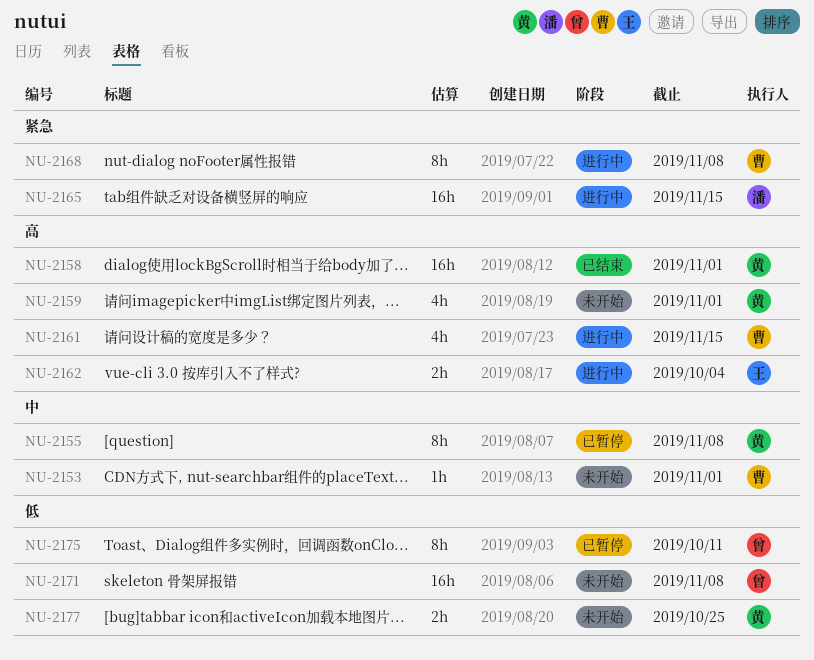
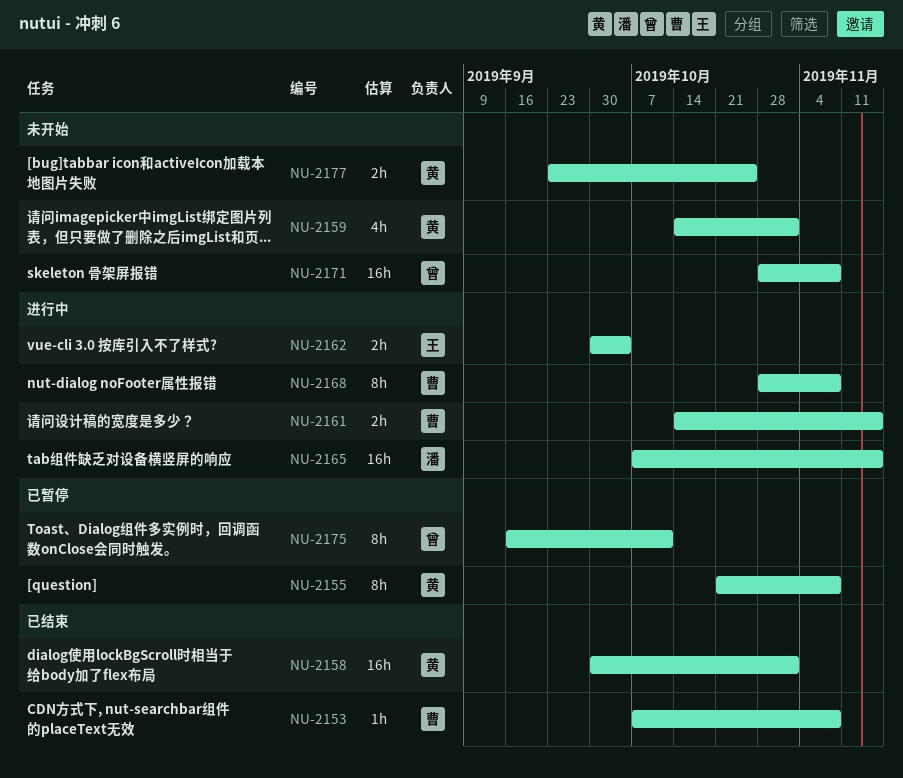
NU-2153, status: 未开始 -> 已结束
NU-2153, due: Nov 1 -> Nov 8
NU-2161, estimate: 4h -> 2h

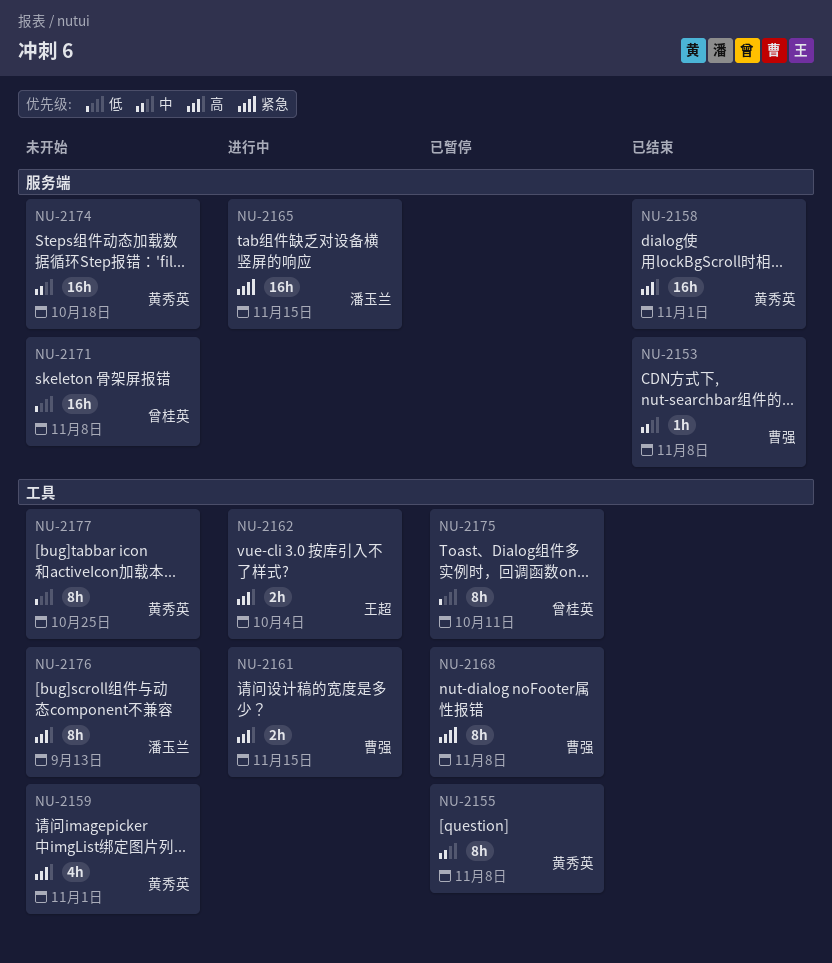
NU-2168, status: 进行中 -> 已暂停
NU-2174: none -> present
NU-2176: none -> present
NU-2177, estimate: 2h -> 8h

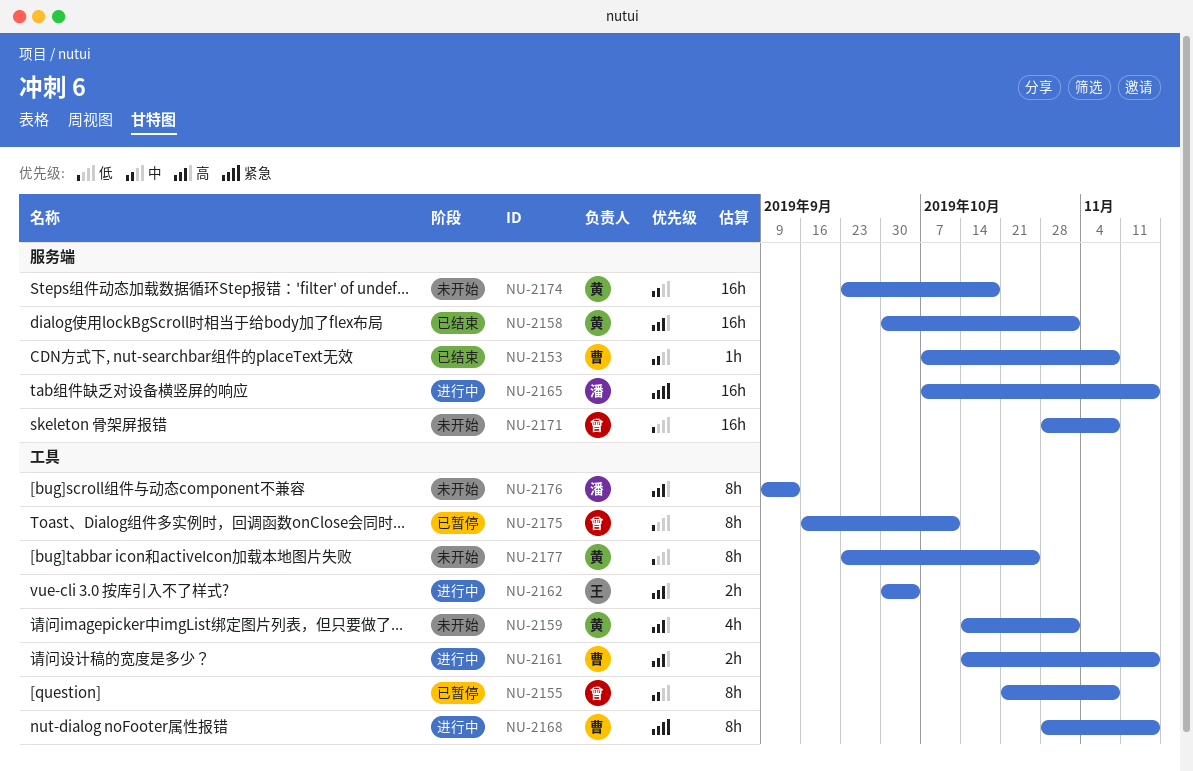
NU-2155, owner: 黄秀英 -> 曾桂英
NU-2168, status: 已暂停 -> 进行中
NU-2168, due: Nov 8 -> Nov 15

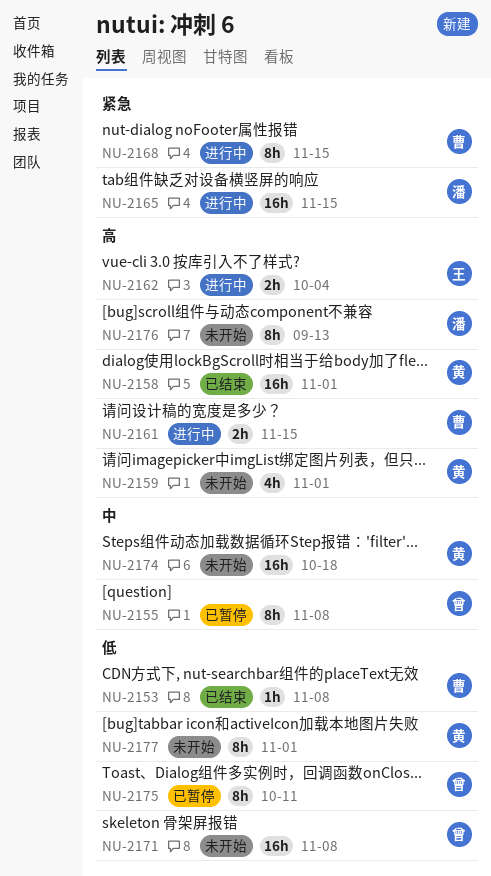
NU-2153, priority: 中 -> 低
NU-2177, due: Oct 25 -> Nov 1

